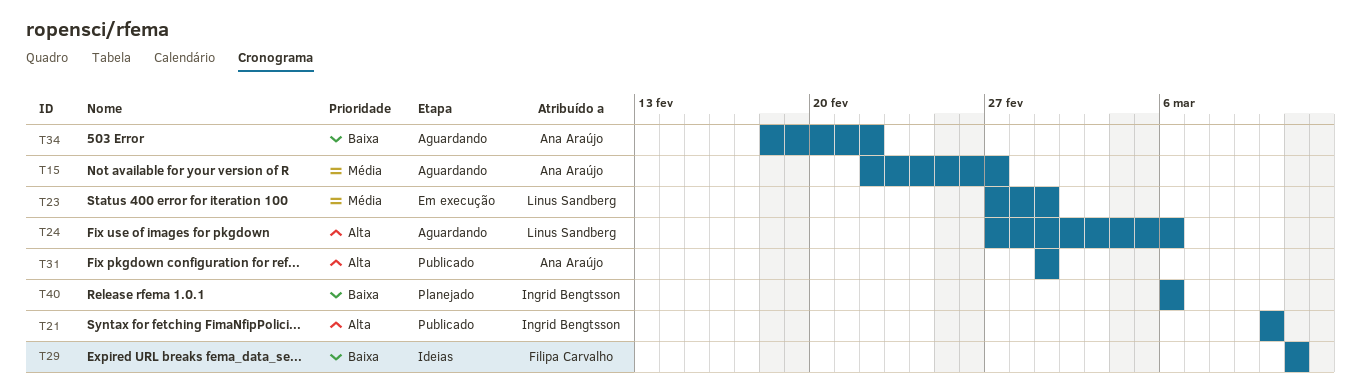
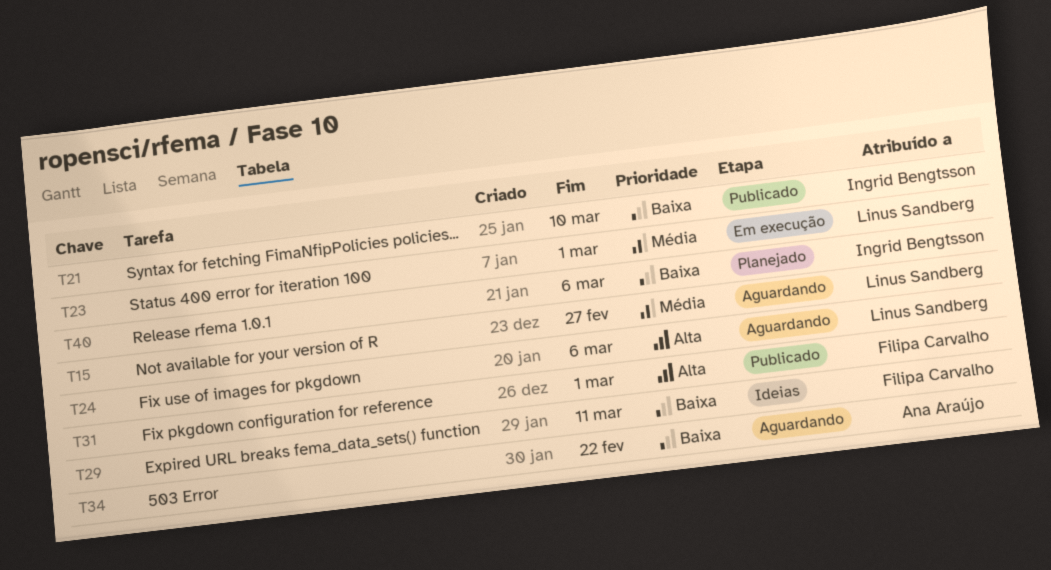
T15, owner: Ana Araújo -> Linus Sandberg
T21, priority: Alta -> Baixa
T31, owner: Ana Araújo -> Filipa Carvalho

